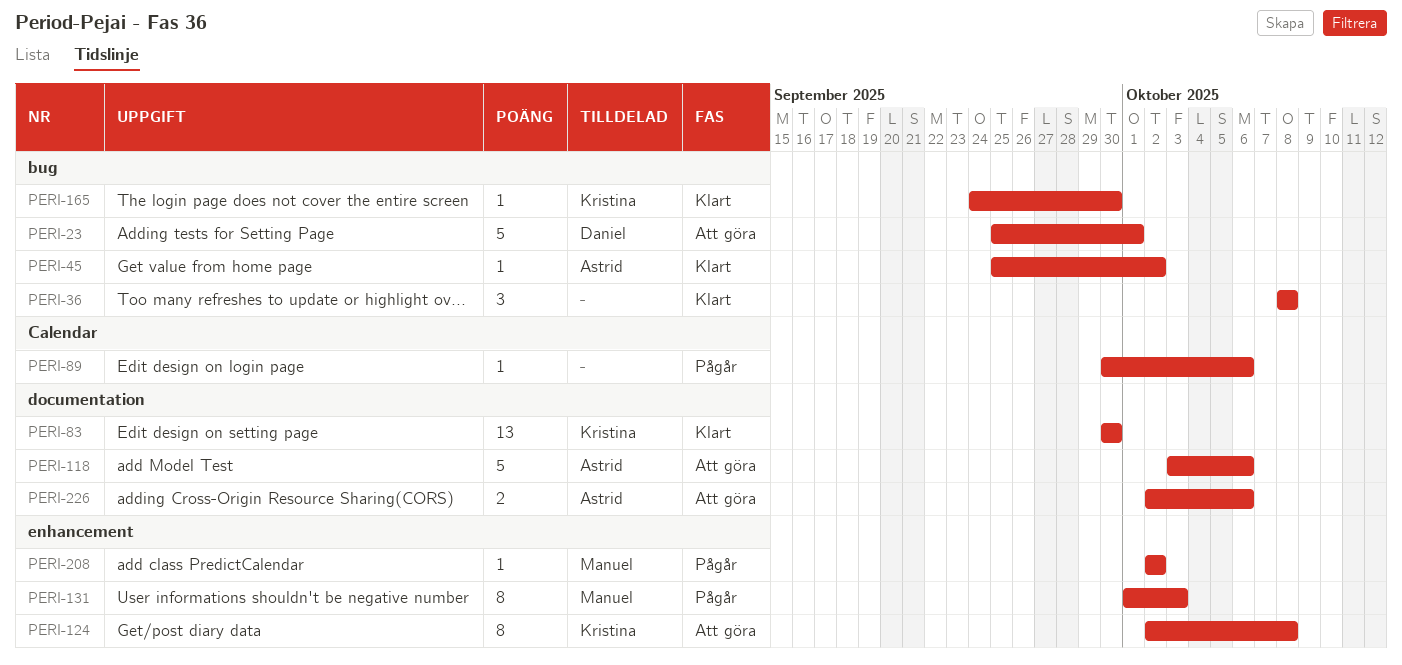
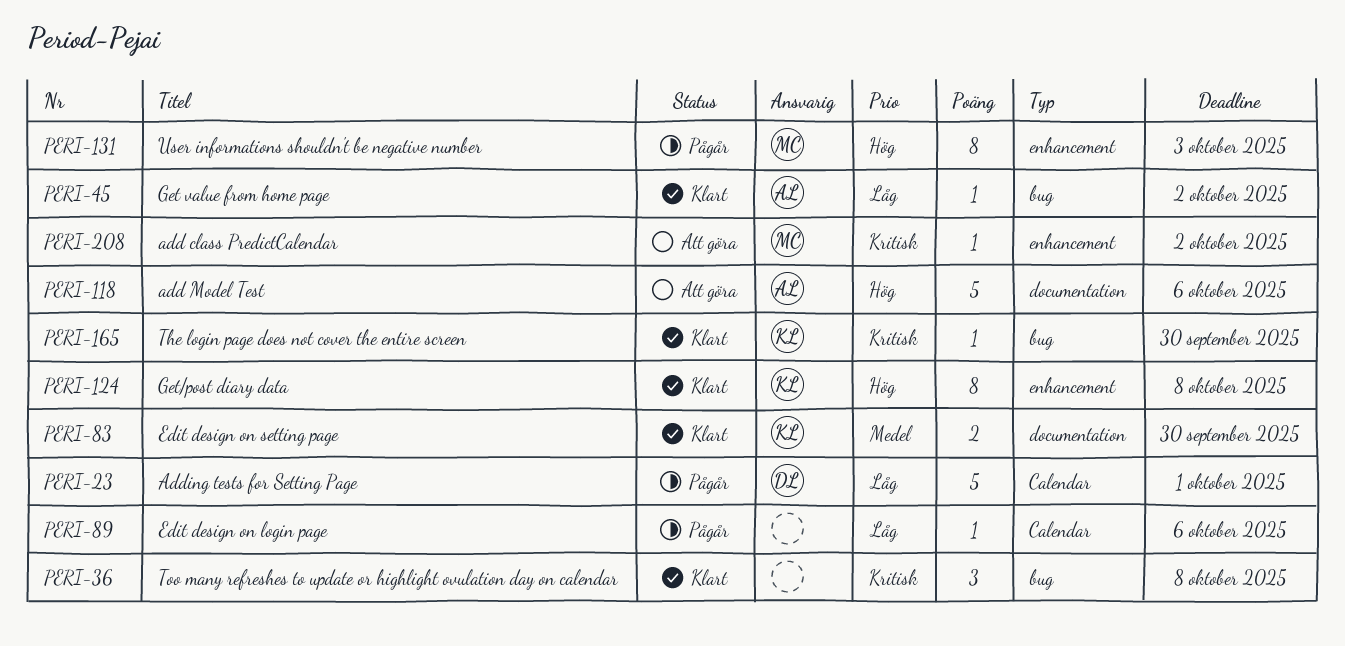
PERI-23, status: Att göra -> Pågår
PERI-23, label: bug -> Calendar
PERI-83, estimate: 13 -> 2
PERI-124, status: Att göra -> Klart
PERI-208, status: Pågår -> Att göra
PERI-226: present -> none

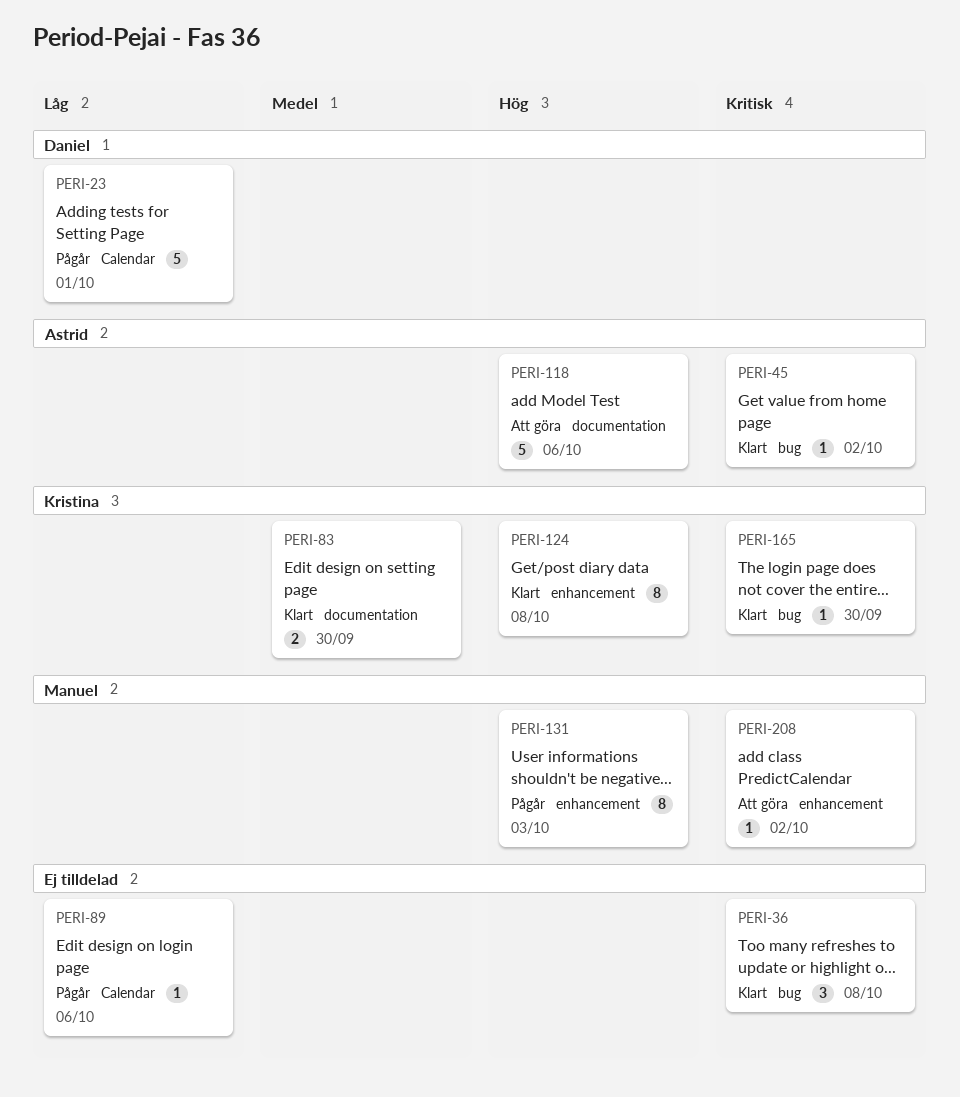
PERI-45, priority: Låg -> Kritisk

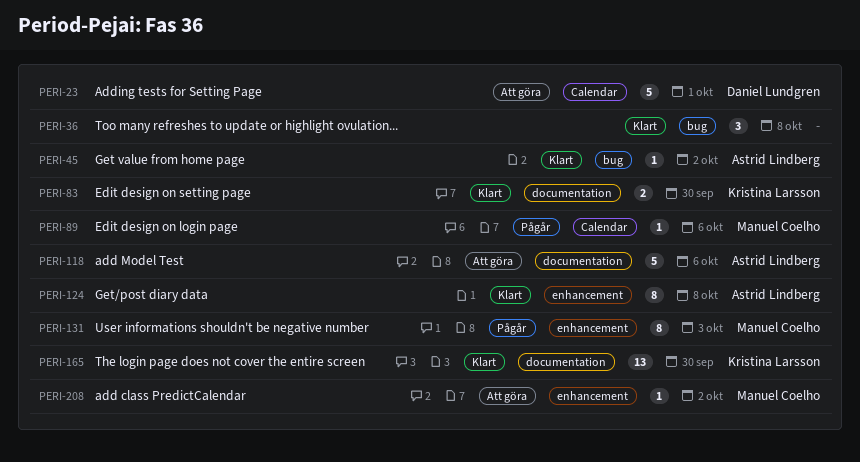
PERI-23, status: Pågår -> Att göra
PERI-89, owner: none -> Manuel Coelho
PERI-124, owner: Kristina Larsson -> Astrid Lindberg
PERI-165, label: bug -> documentation
PERI-165, estimate: 1 -> 13

